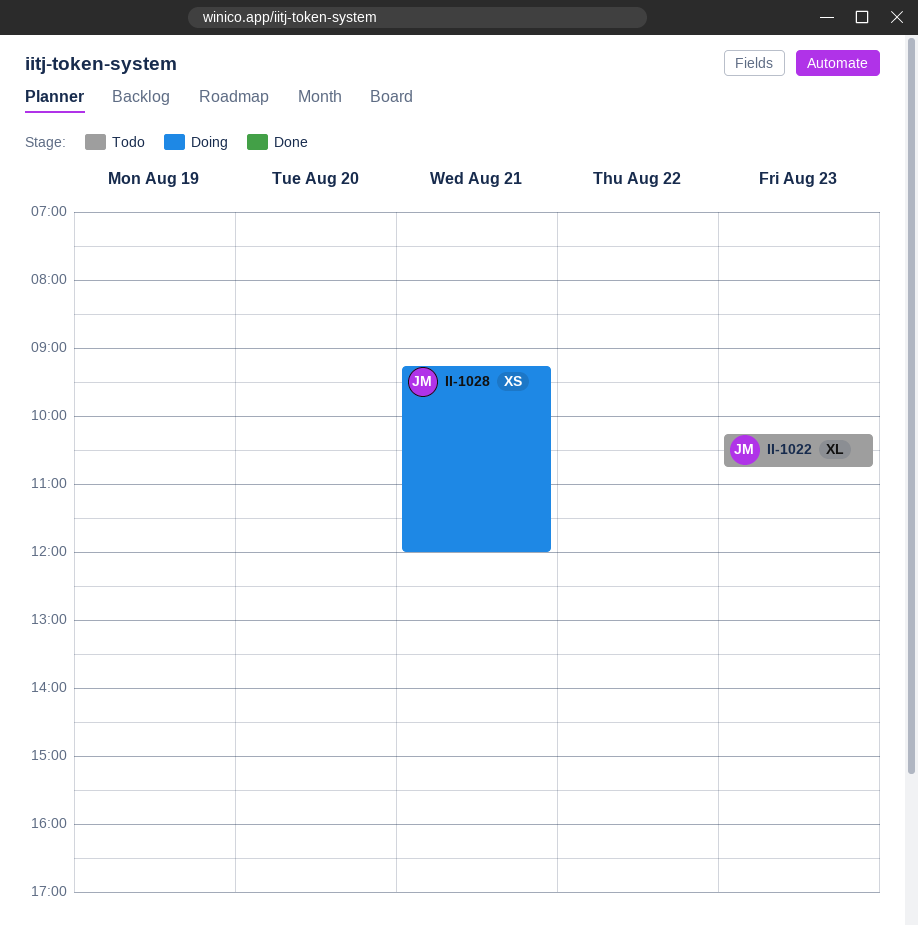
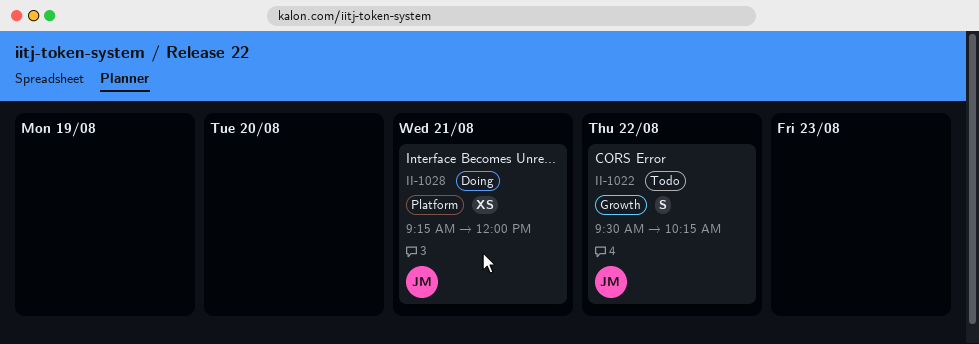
II-1022, estimate: XL -> S
II-1022, day: Aug 23 -> Aug 22
II-1022, begins: 10:15 -> 09:30
II-1022, ends: 10:45 -> 10:15

